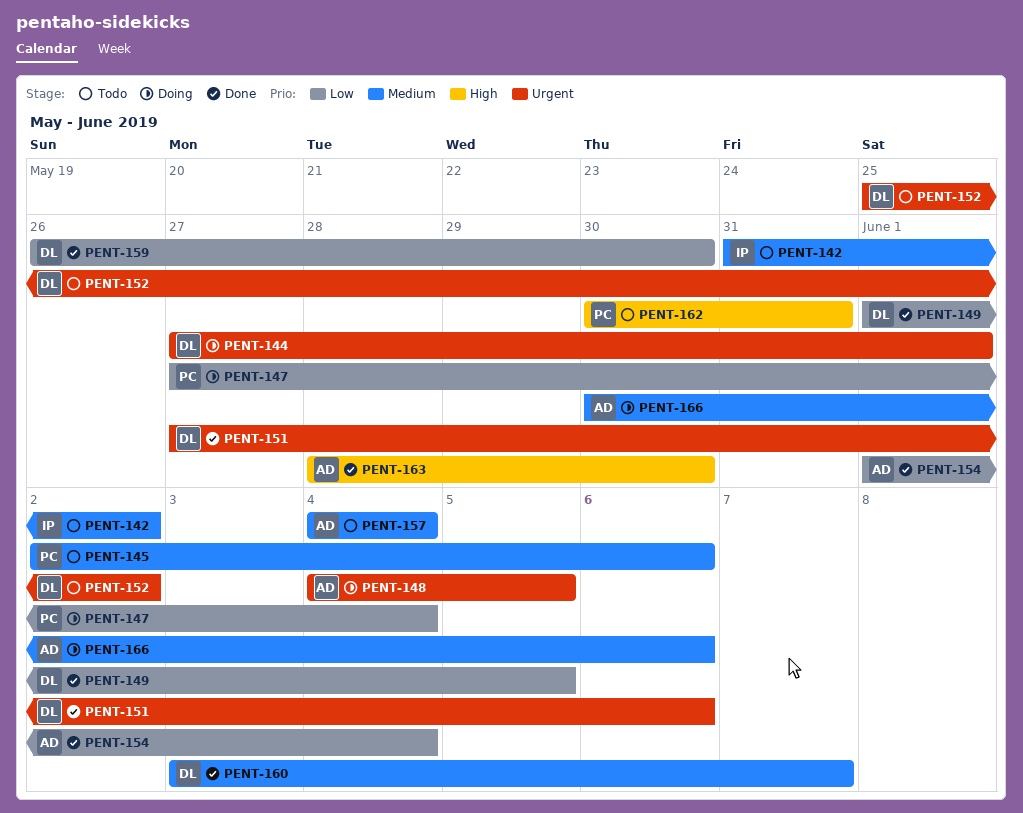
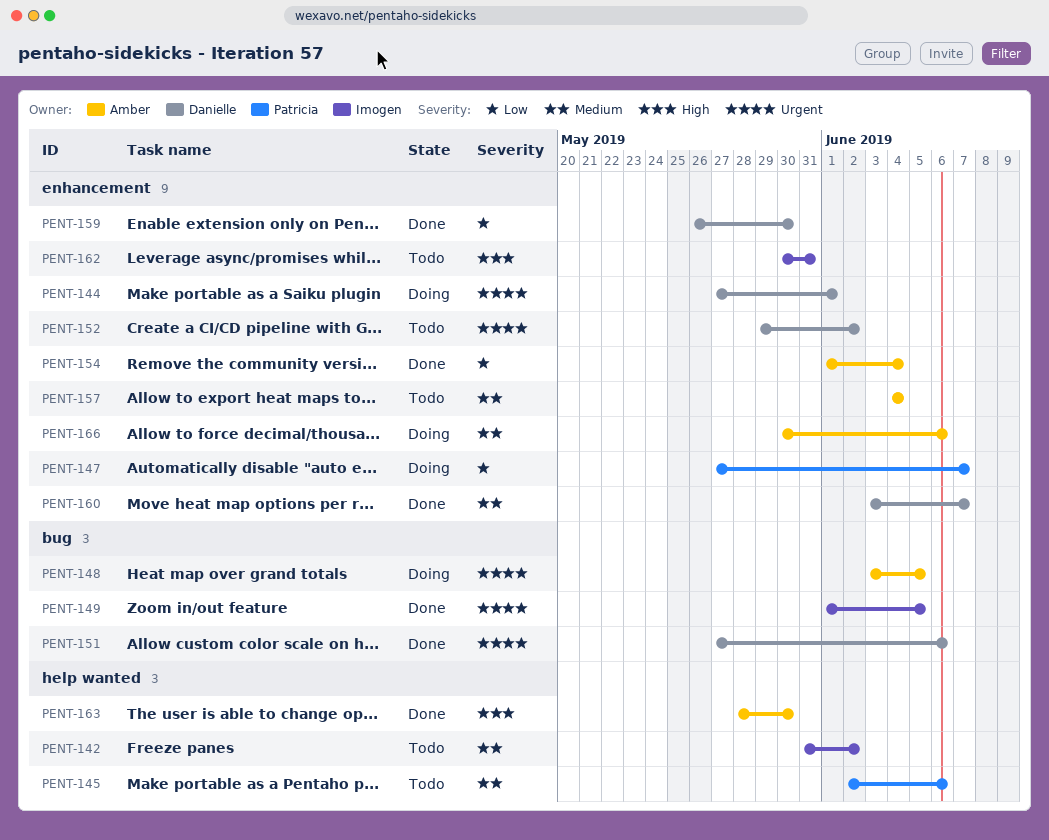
PENT-147, due: Jun 4 -> Jun 7
PENT-148, start: Jun 4 -> Jun 3
PENT-149, owner: Danielle -> Imogen
PENT-149, priority: Low -> Urgent
PENT-152, start: May 25 -> May 29
PENT-162, owner: Patricia -> Imogen

